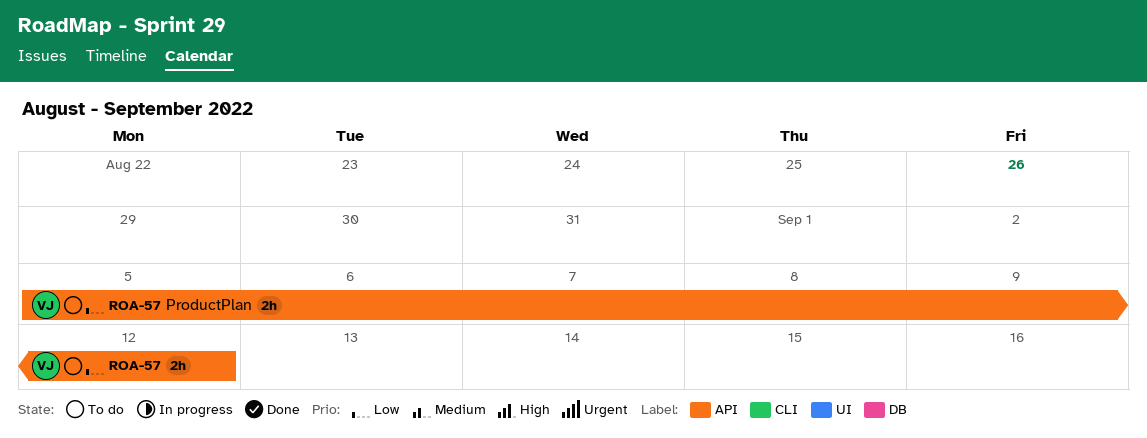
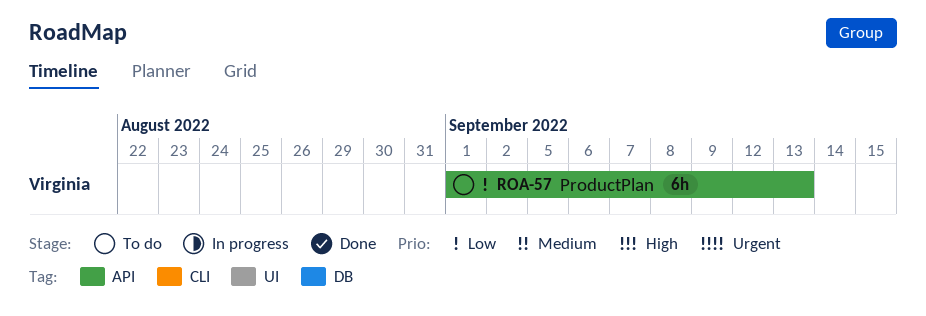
ROA-57, estimate: 2h -> 6h
ROA-57, start: Sep 5 -> Sep 1
ROA-57, due: Sep 12 -> Sep 13

